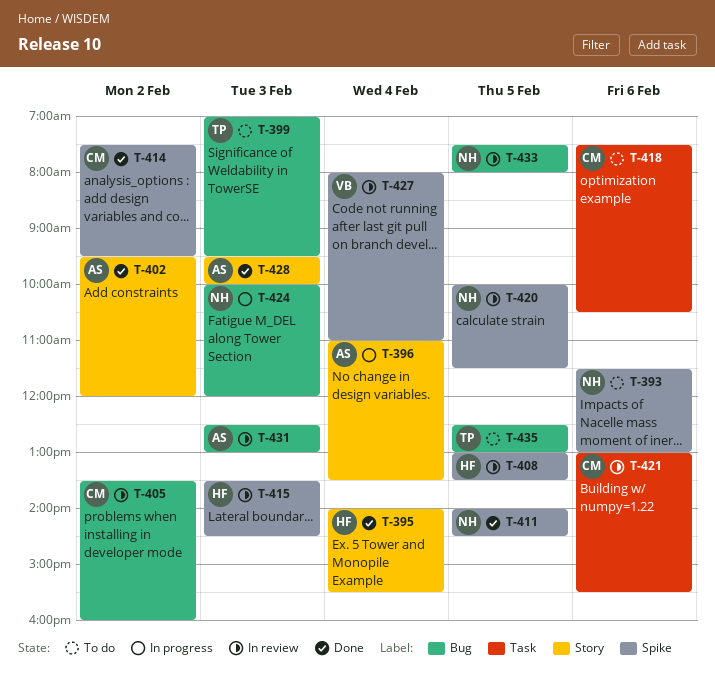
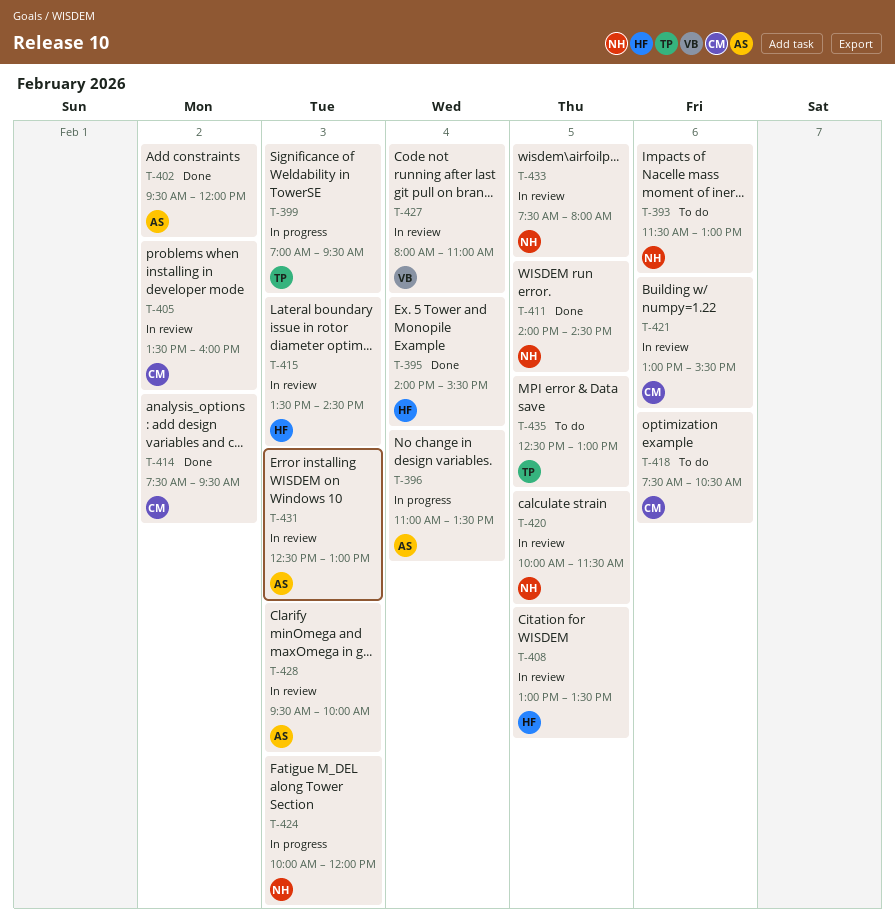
T-399, status: To do -> In progress
T-428, status: Done -> In review

